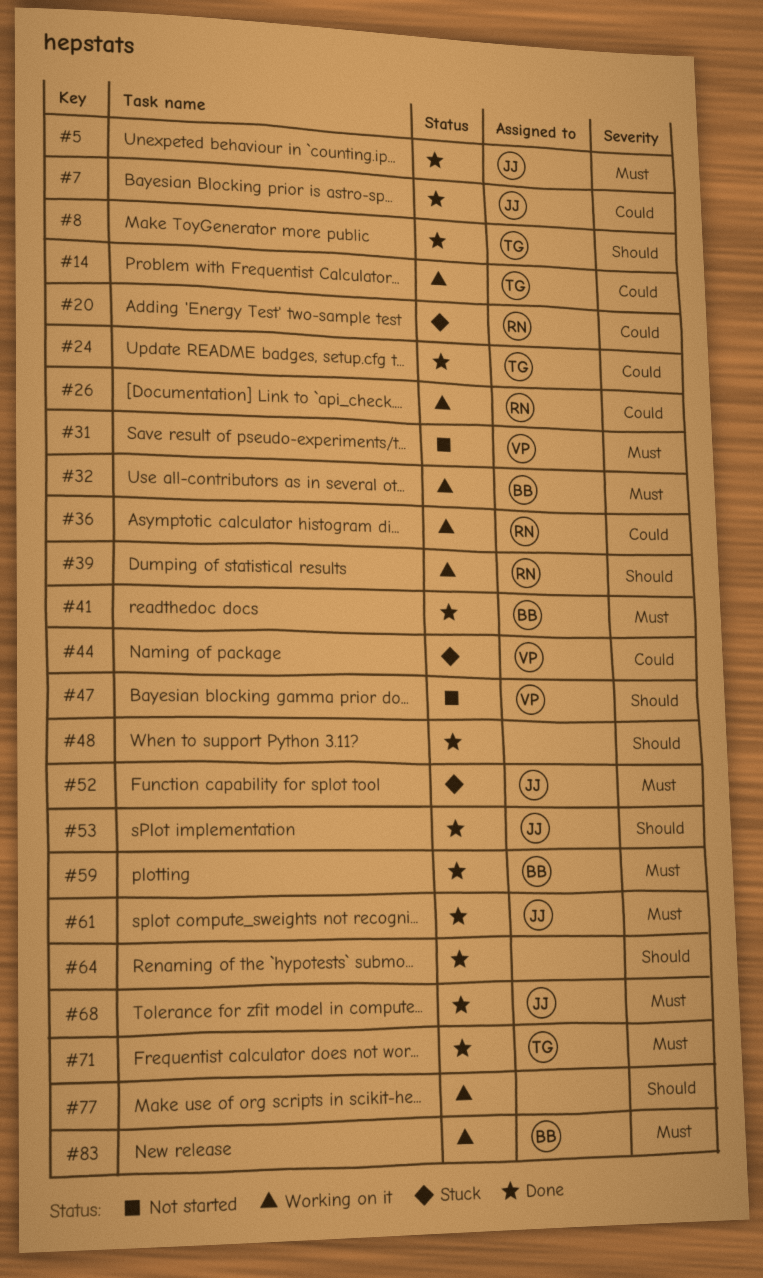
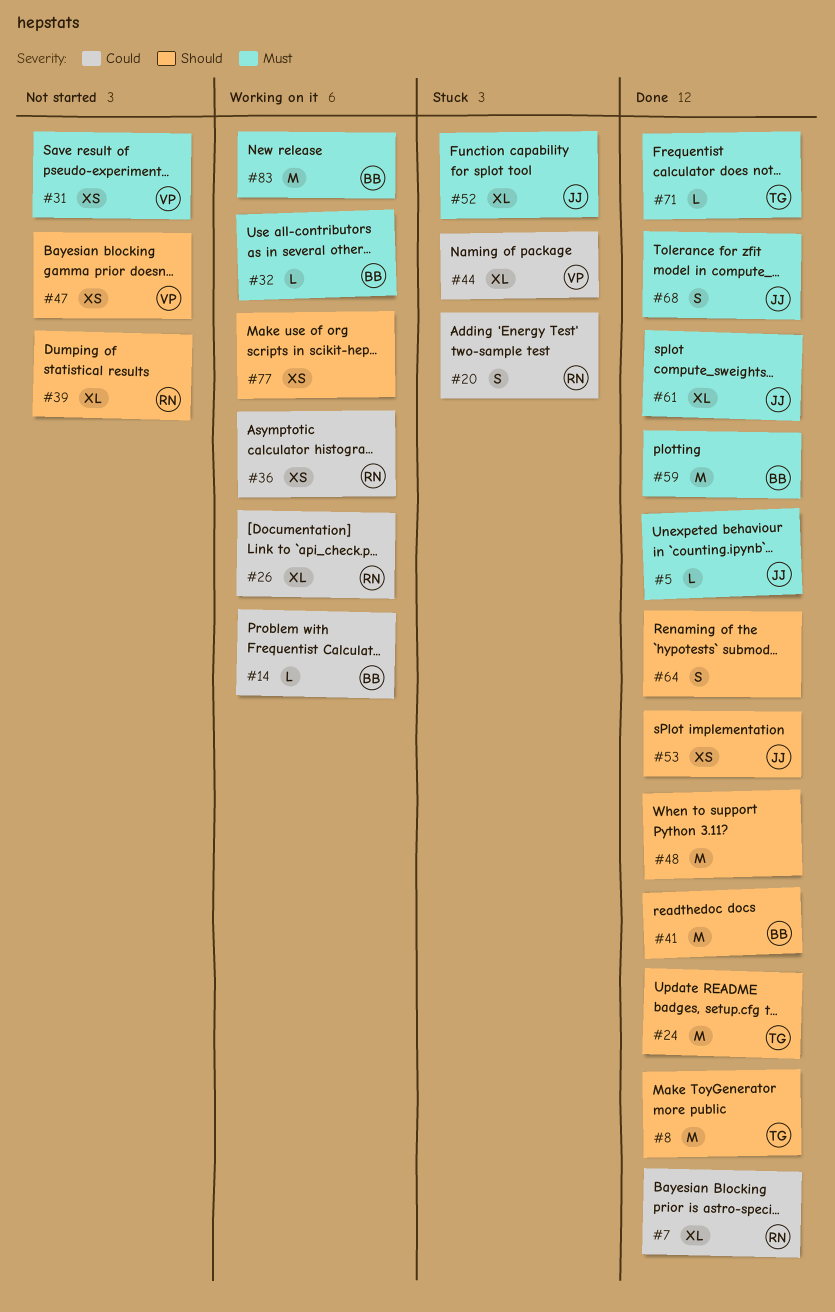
#7, owner: JJ -> RN
#14, owner: TG -> BB
#24, priority: Could -> Should
#39, status: Working on it -> Not started
#41, priority: Must -> Should

